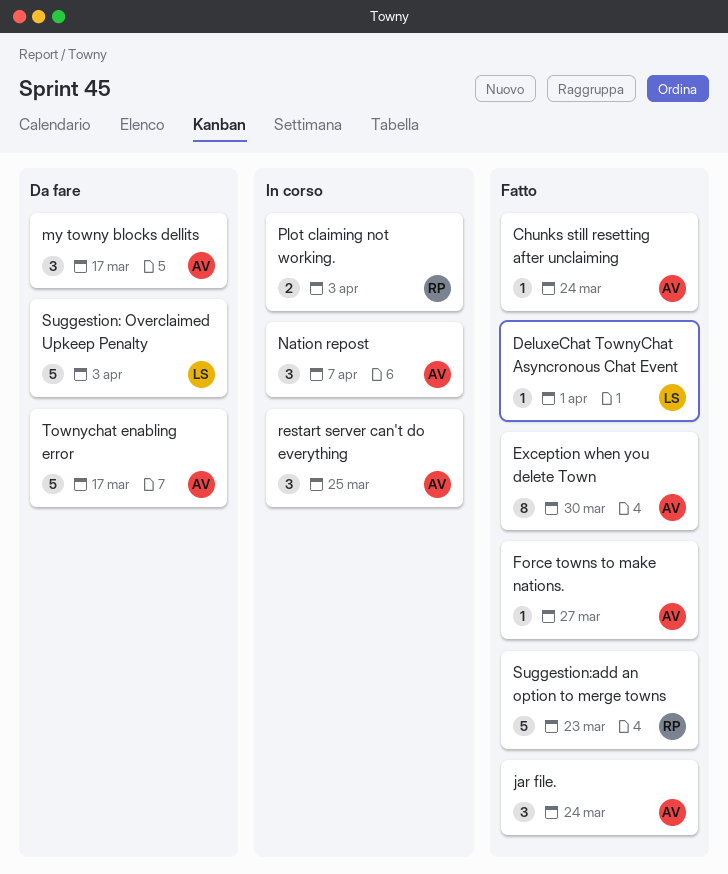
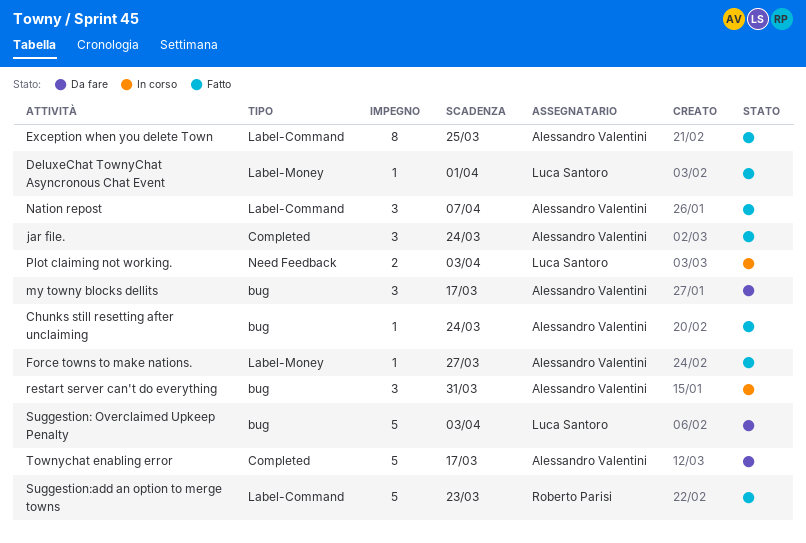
Exception when you delete Town, due: Mar 30 -> Mar 25
Nation repost, status: In corso -> Fatto
Plot claiming not working., owner: Roberto Parisi -> Luca Santoro
restart server can't do everything, due: Mar 25 -> Mar 31

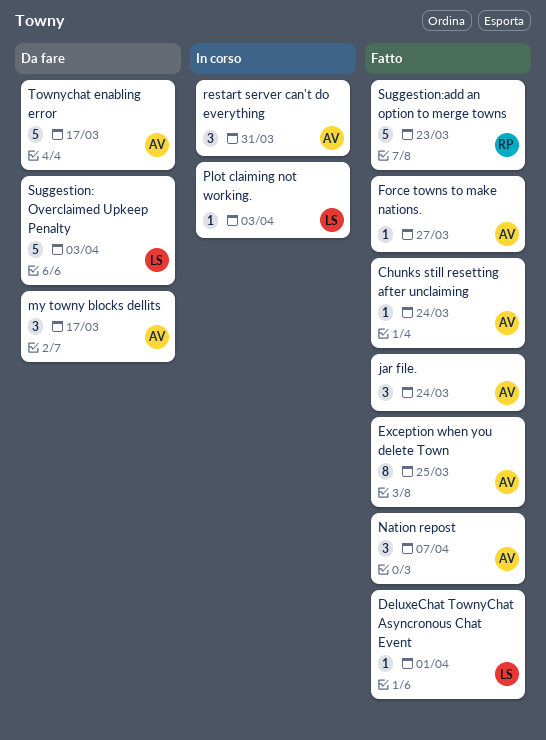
Plot claiming not working., estimate: 2 -> 1

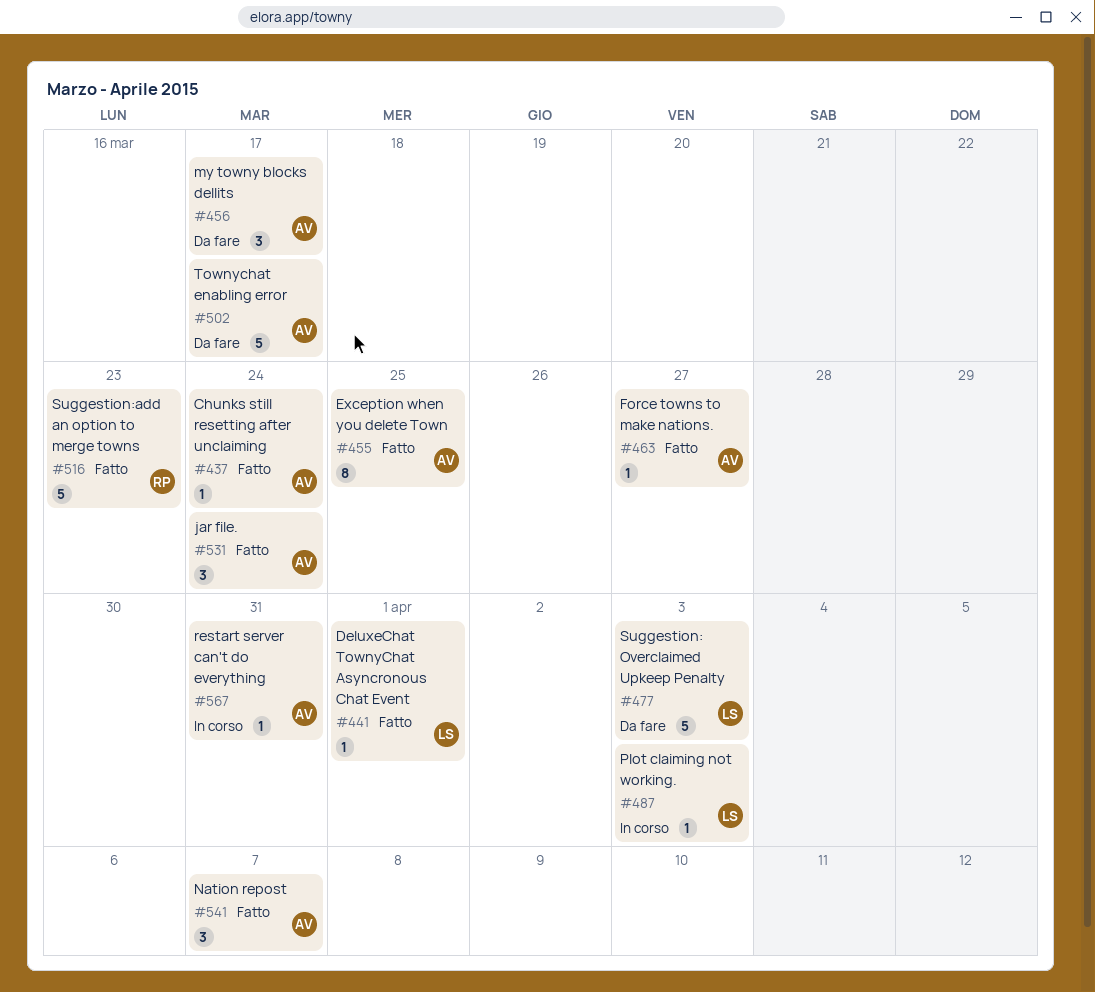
restart server can't do everything, estimate: 3 -> 1

